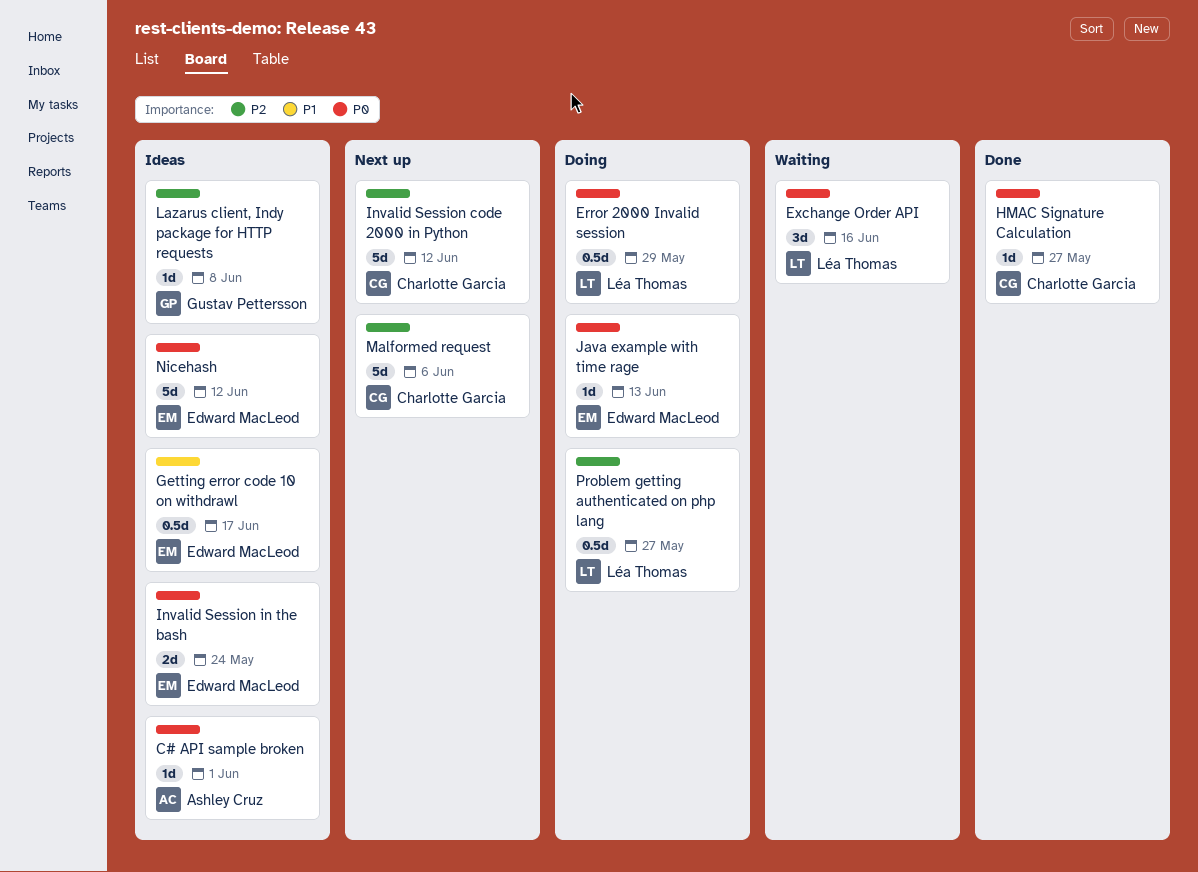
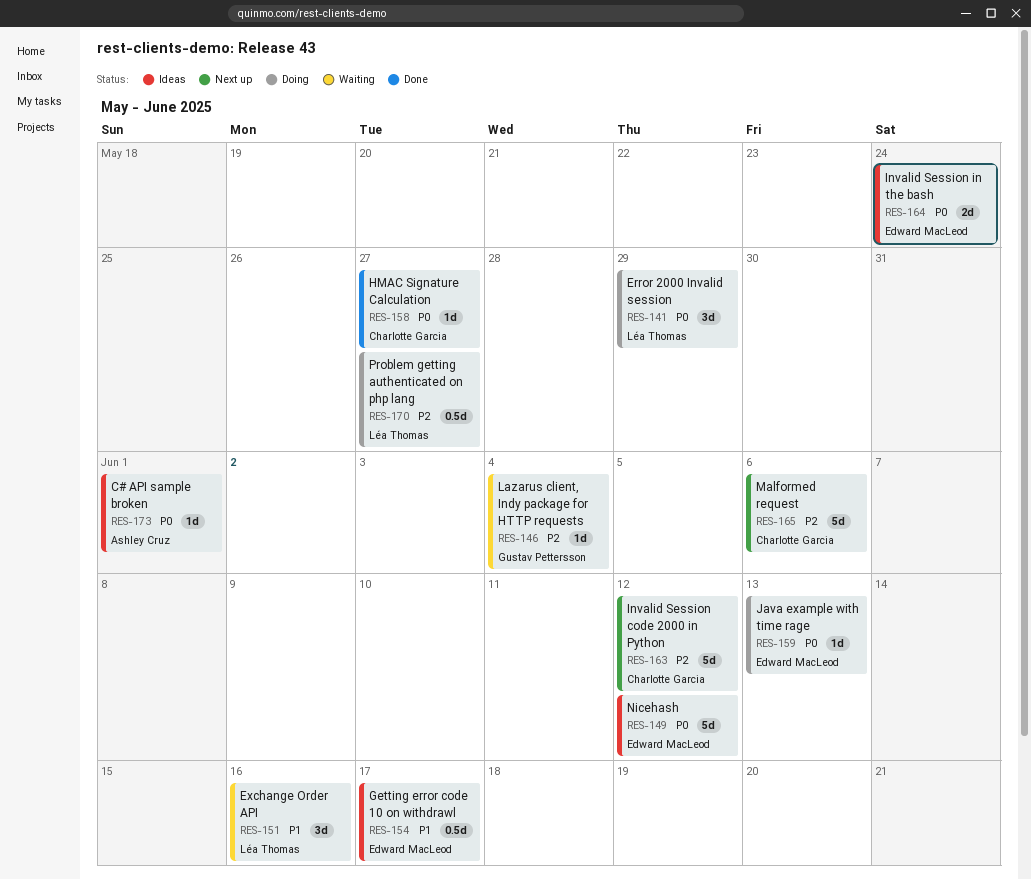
Error 2000 Invalid session, estimate: 0.5d -> 3d
Exchange Order API, priority: P0 -> P1
Lazarus client, Indy package for HTTP requests, status: Ideas -> Waiting
Lazarus client, Indy package for HTTP requests, due: Jun 8 -> Jun 4

